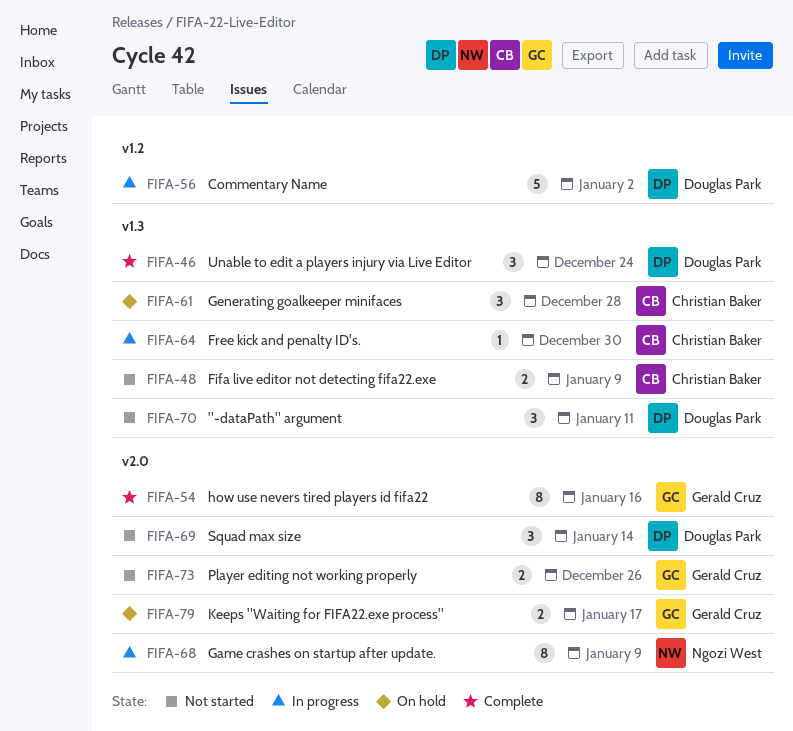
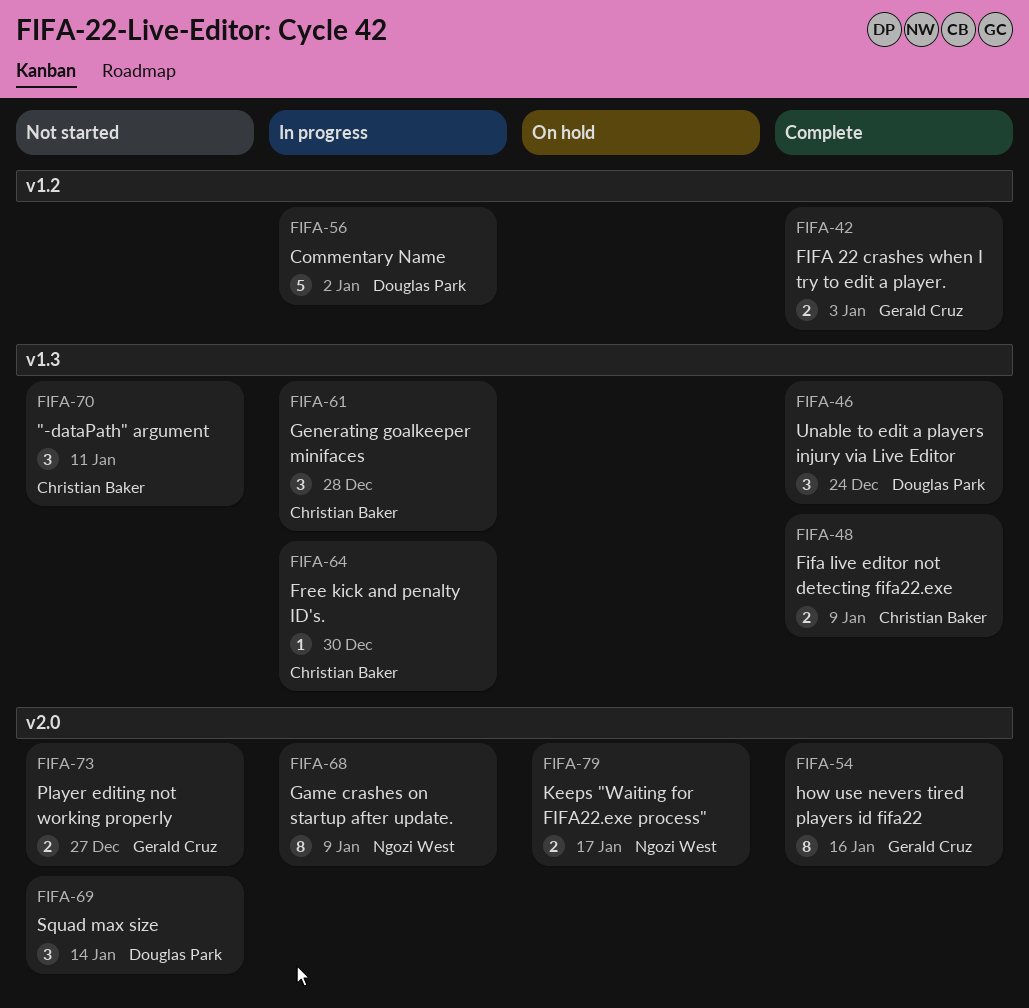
FIFA-42: none -> present
FIFA-48, status: Not started -> Complete
FIFA-61, status: On hold -> In progress
FIFA-70, owner: Douglas Park -> Christian Baker
FIFA-73, due: Dec 26 -> Dec 27
FIFA-79, owner: Gerald Cruz -> Ngozi West

